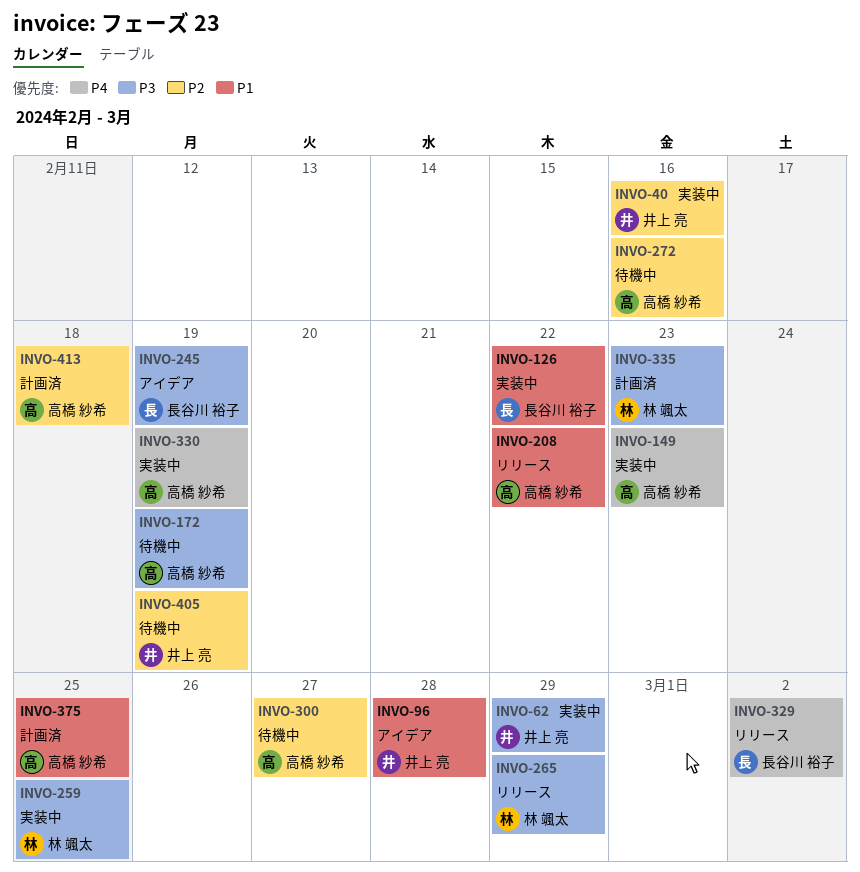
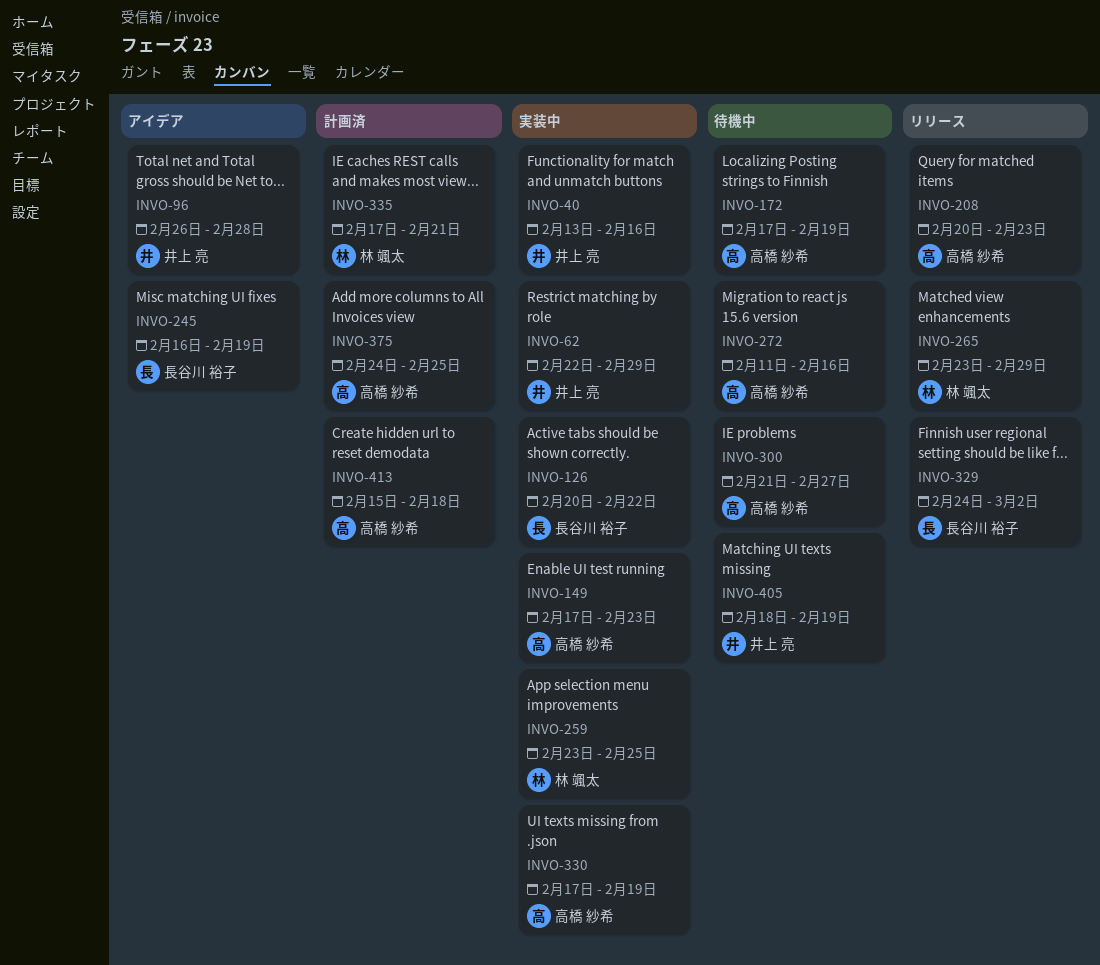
INVO-208, due: Feb 22 -> Feb 23
INVO-335, due: Feb 23 -> Feb 21

